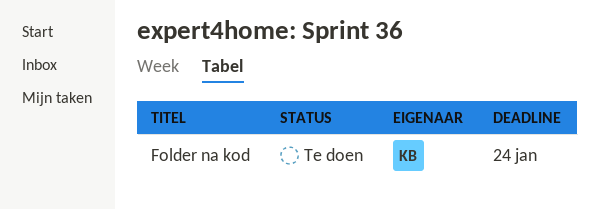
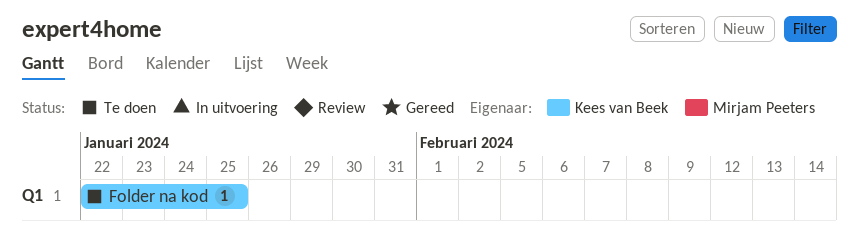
Folder na kod, due: Jan 24 -> Jan 25

